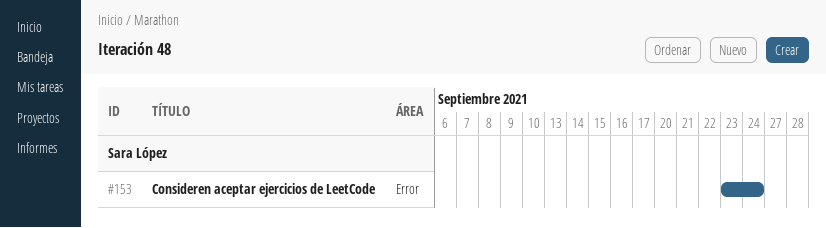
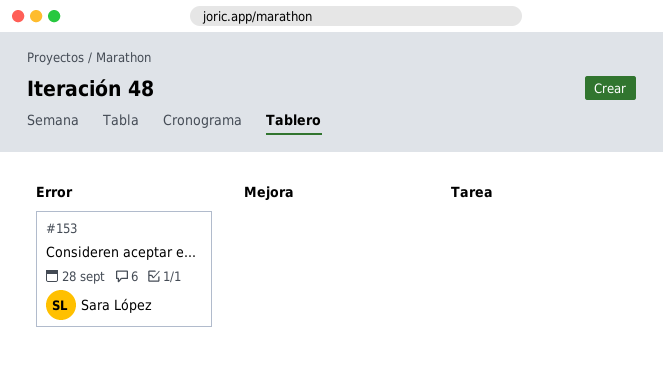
#153, due: Sep 24 -> Sep 28

